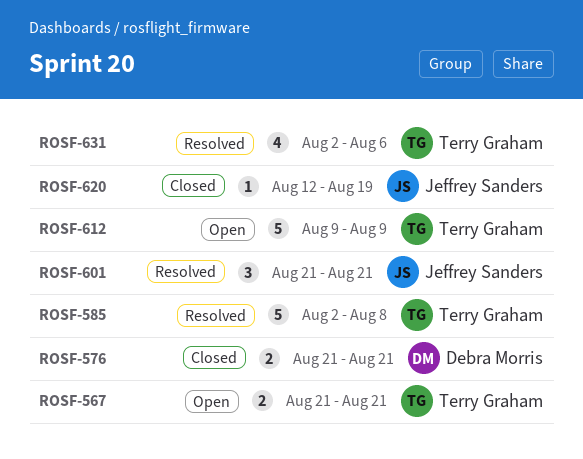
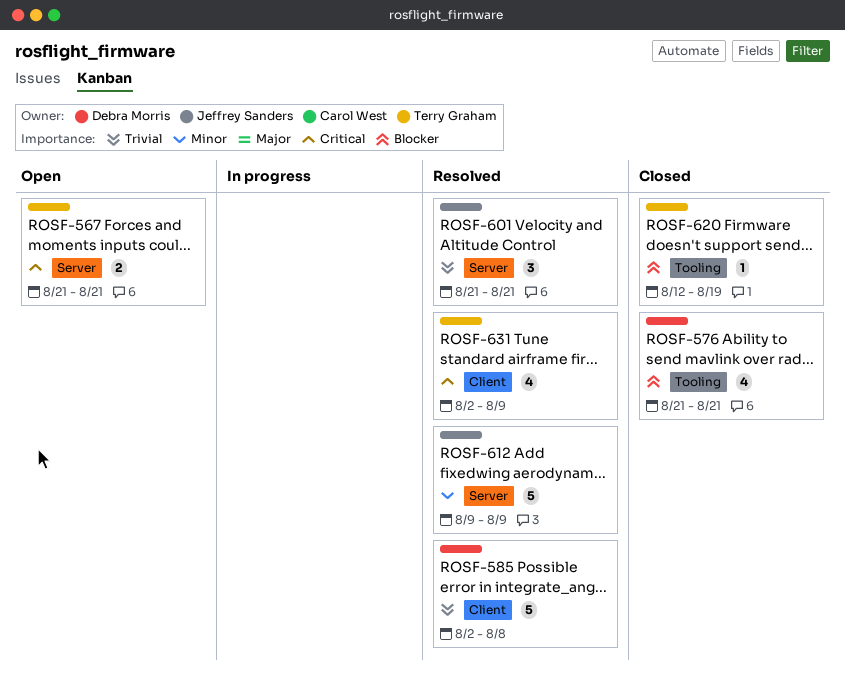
ROSF-576, estimate: 2 -> 4
ROSF-585, owner: Terry Graham -> Debra Morris
ROSF-612, status: Open -> Resolved
ROSF-612, owner: Terry Graham -> Jeffrey Sanders
ROSF-620, owner: Jeffrey Sanders -> Terry Graham
ROSF-631, due: Aug 6 -> Aug 9

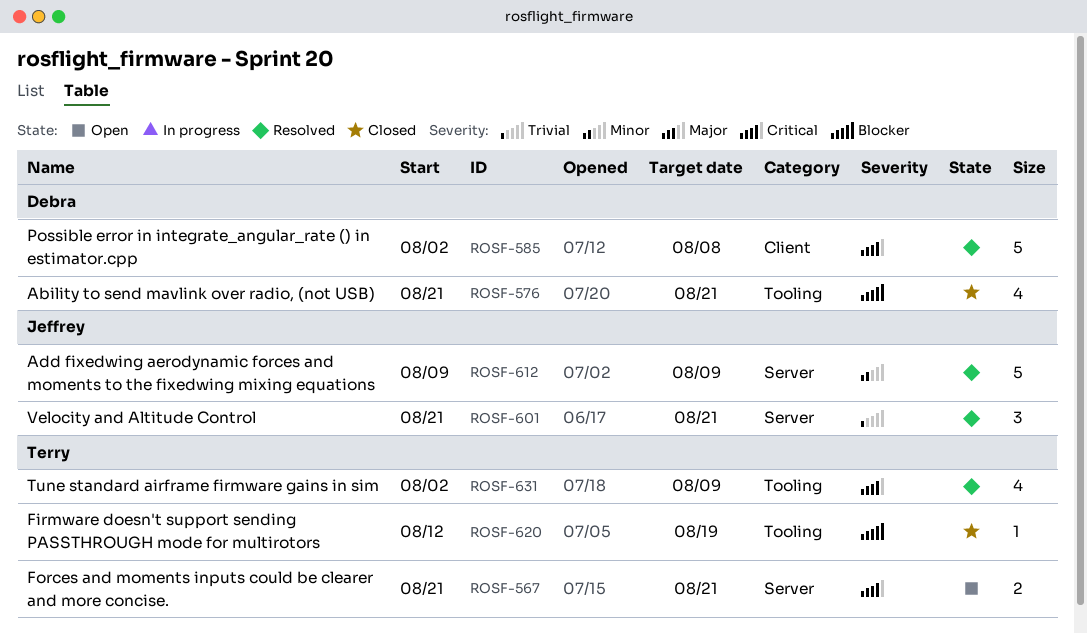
ROSF-585, priority: Trivial -> Critical
ROSF-631, label: Client -> Tooling

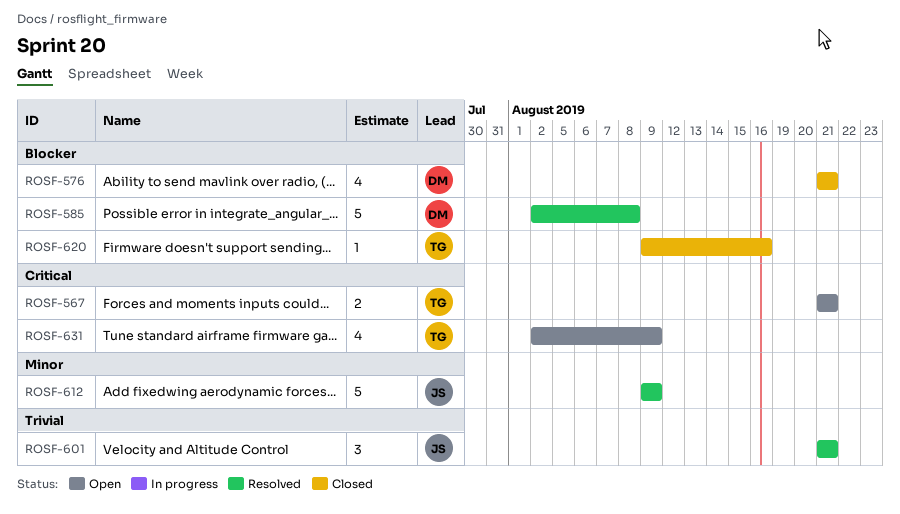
ROSF-585, priority: Critical -> Blocker
ROSF-620, start: Aug 12 -> Aug 9
ROSF-620, due: Aug 19 -> Aug 16
ROSF-631, status: Resolved -> Open

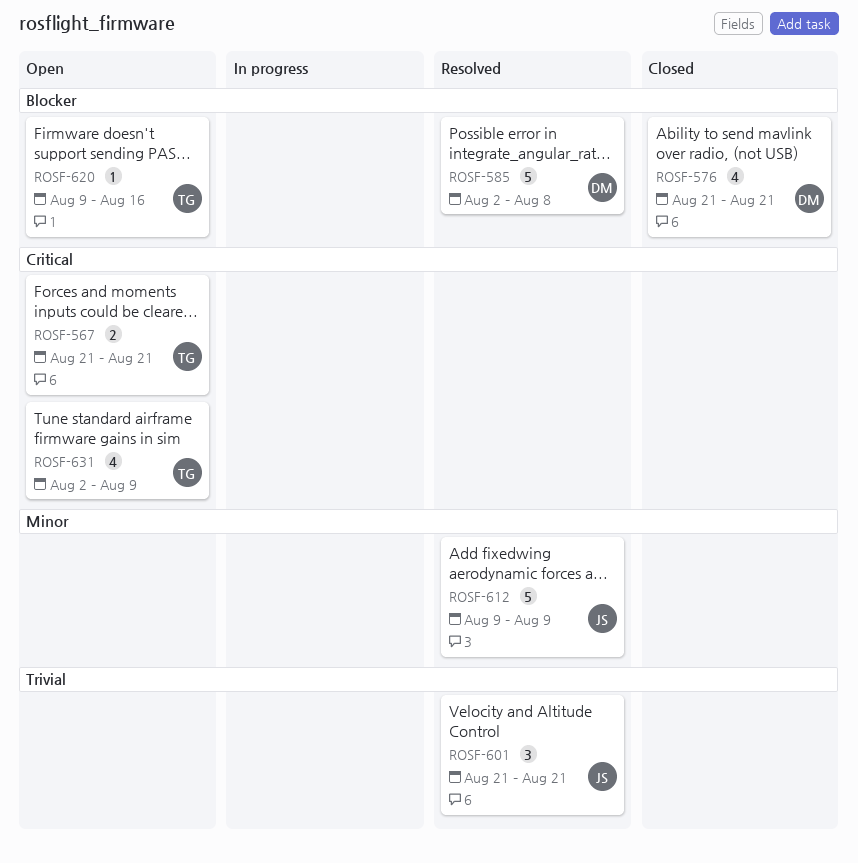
ROSF-620, status: Closed -> Open

